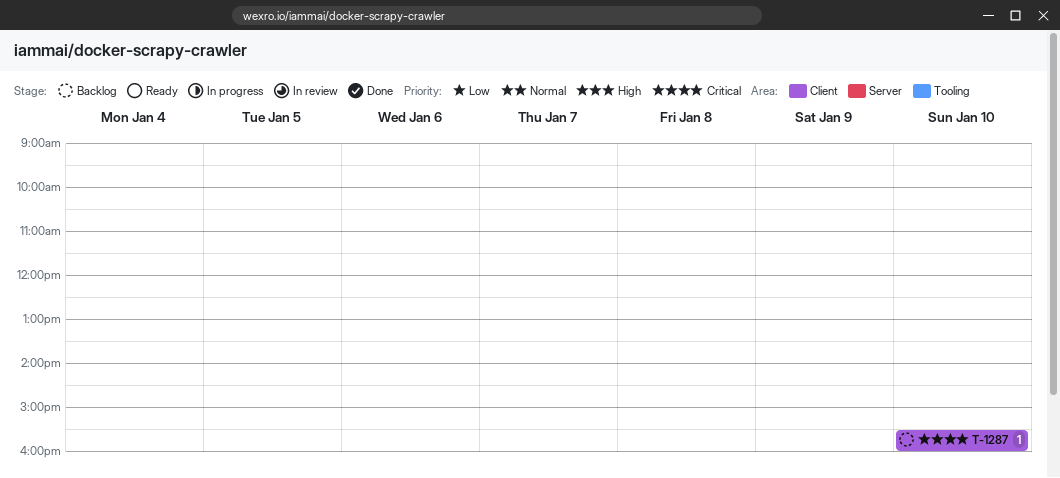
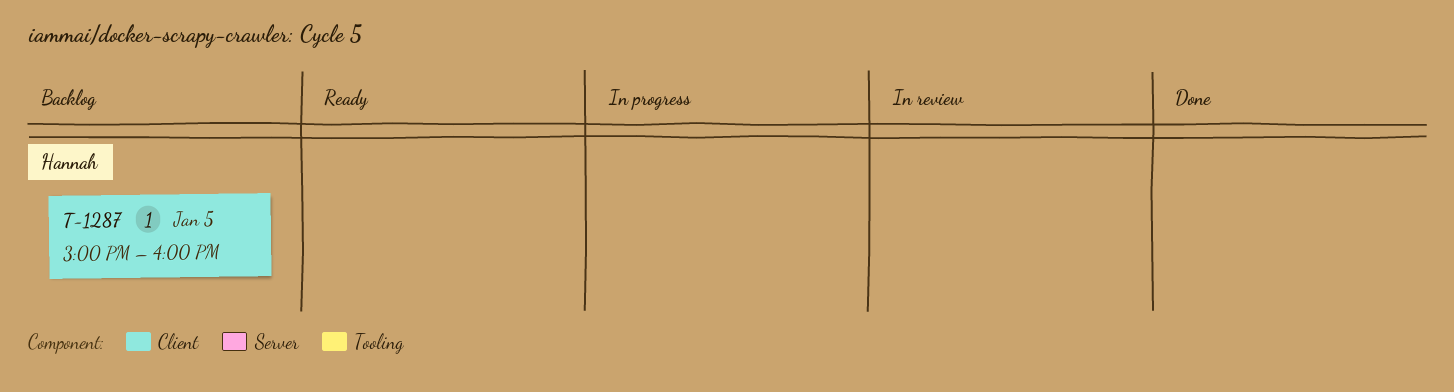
T-1287, day: Jan 10 -> Jan 5
T-1287, begins: 15:30 -> 15:00

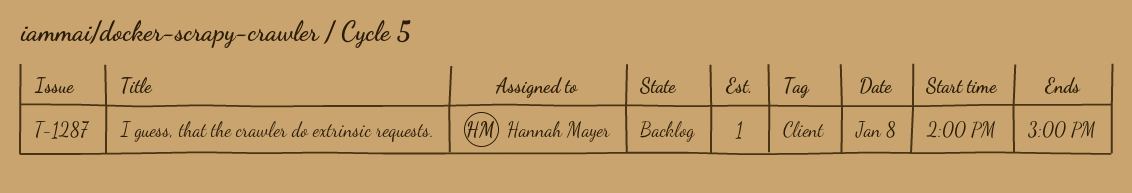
T-1287, day: Jan 5 -> Jan 8
T-1287, begins: 15:00 -> 14:00
T-1287, ends: 16:00 -> 15:00

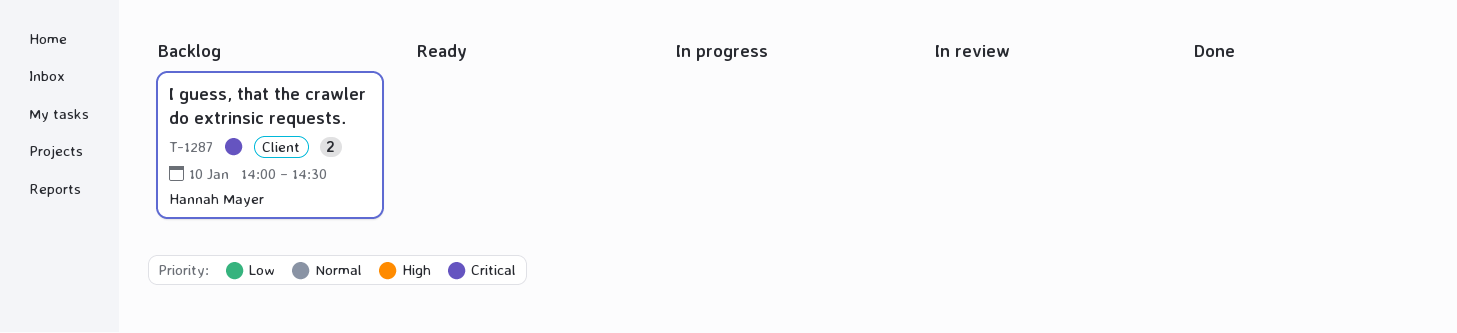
T-1287, estimate: 1 -> 2
T-1287, day: Jan 8 -> Jan 10
T-1287, ends: 15:00 -> 14:30

